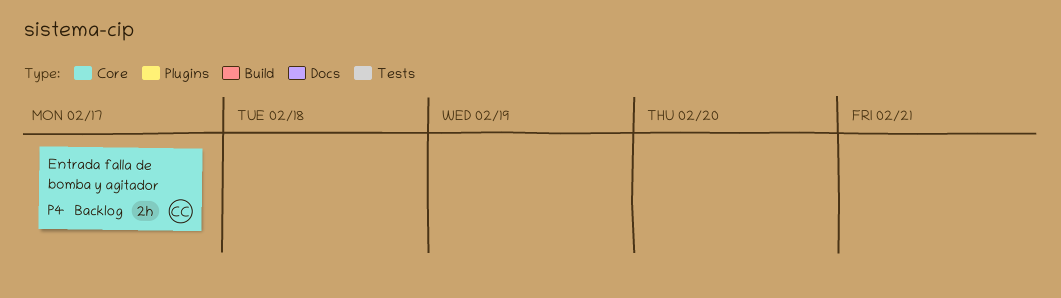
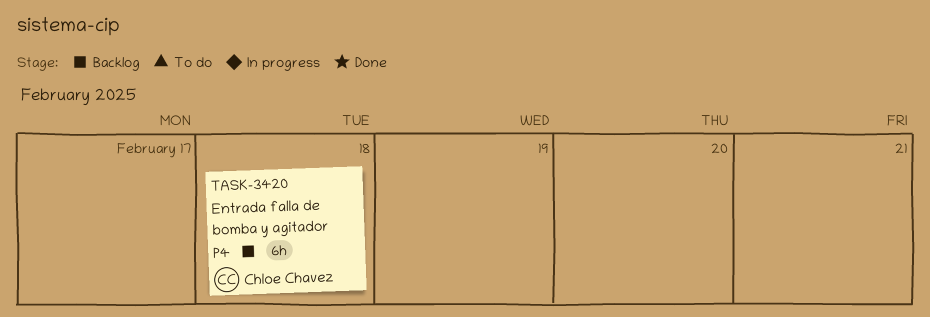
Entrada falla de bomba y agitador, estimate: 2h -> 6h
Entrada falla de bomba y agitador, due: Feb 17 -> Feb 18

